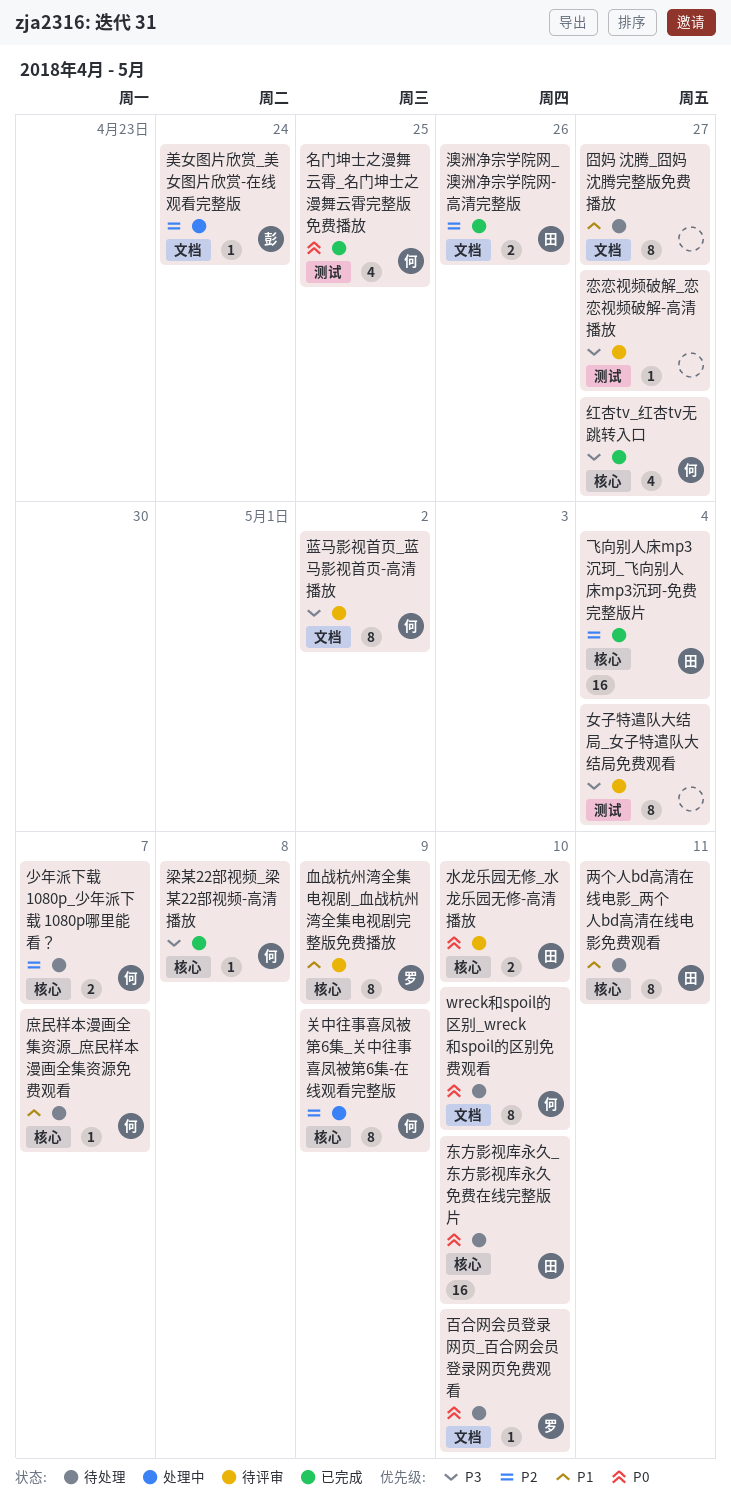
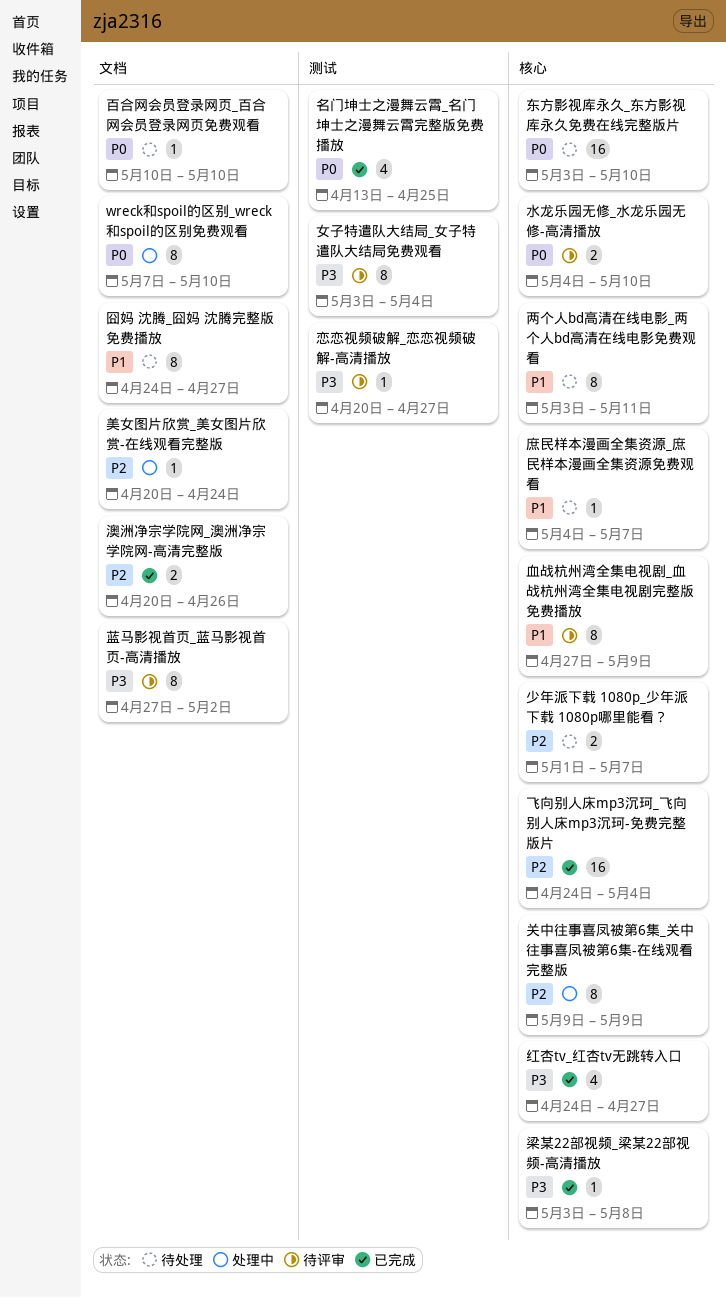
wreck和spoil的区别_wreck和spoil的区别免费观看, status: 待处理 -> 处理中

